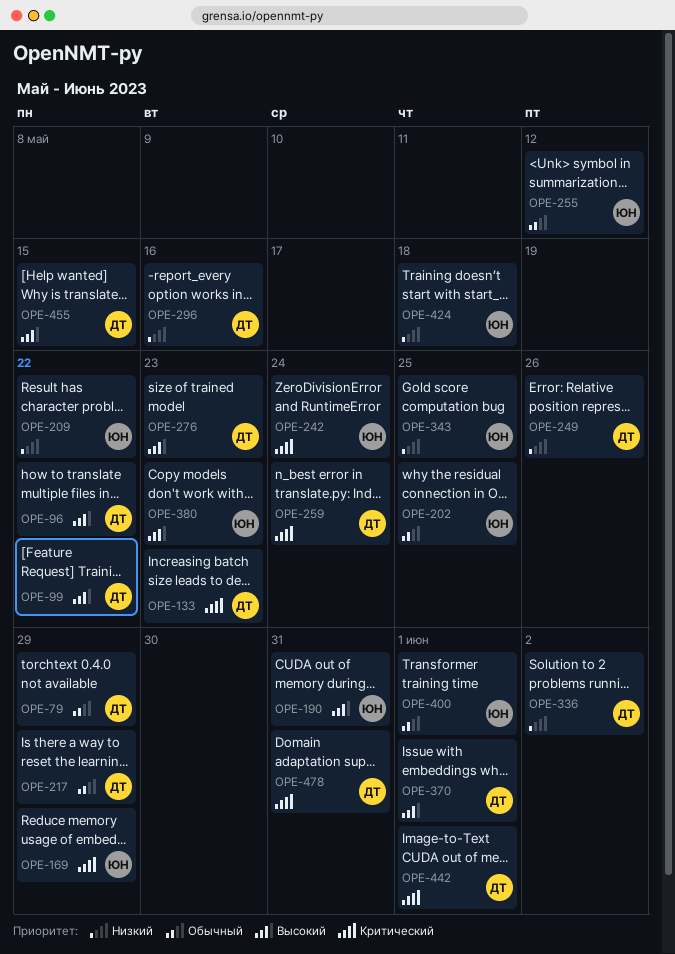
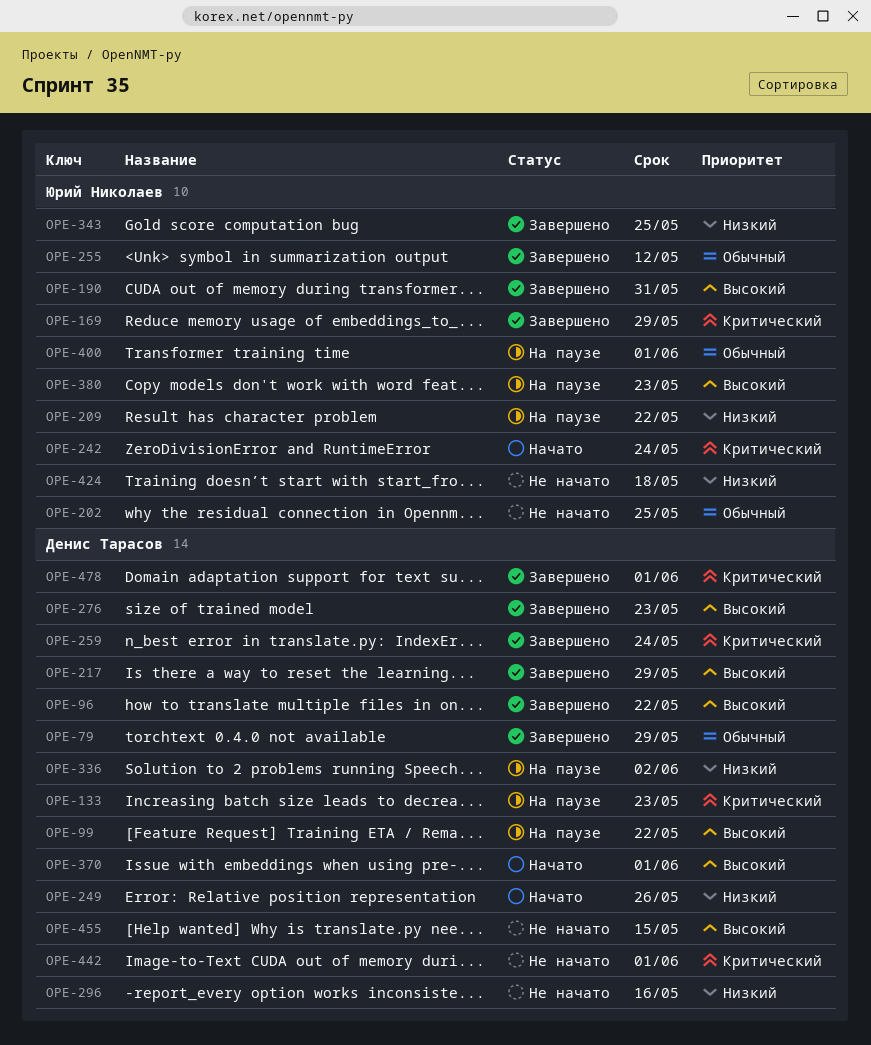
OPE-217, priority: Обычный -> Высокий
OPE-478, due: May 31 -> Jun 1

